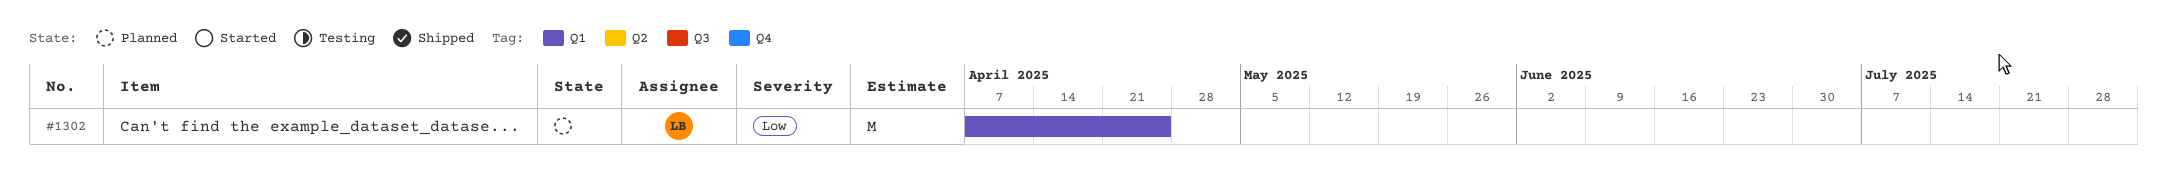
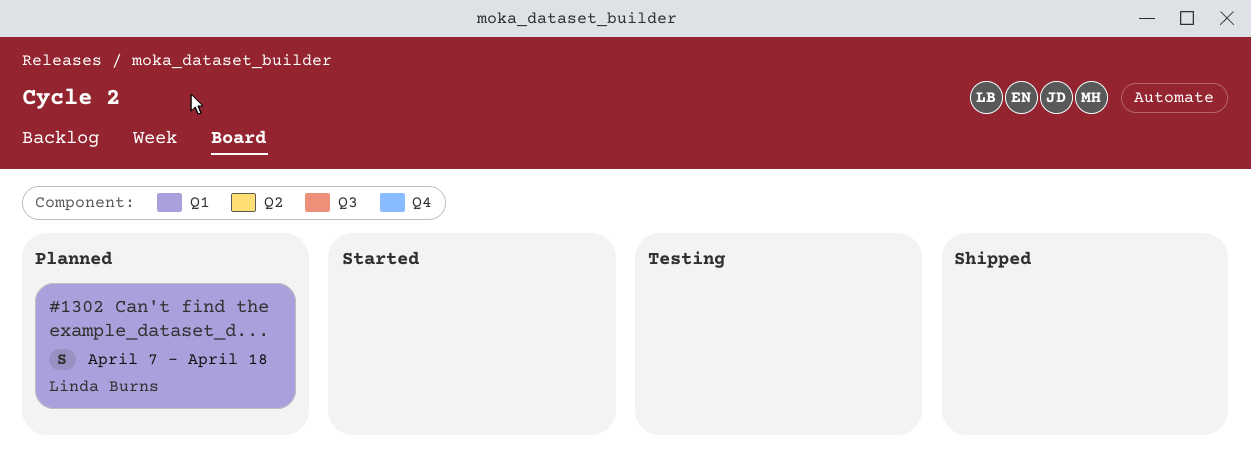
#1302, estimate: M -> S
#1302, due: Apr 25 -> Apr 18

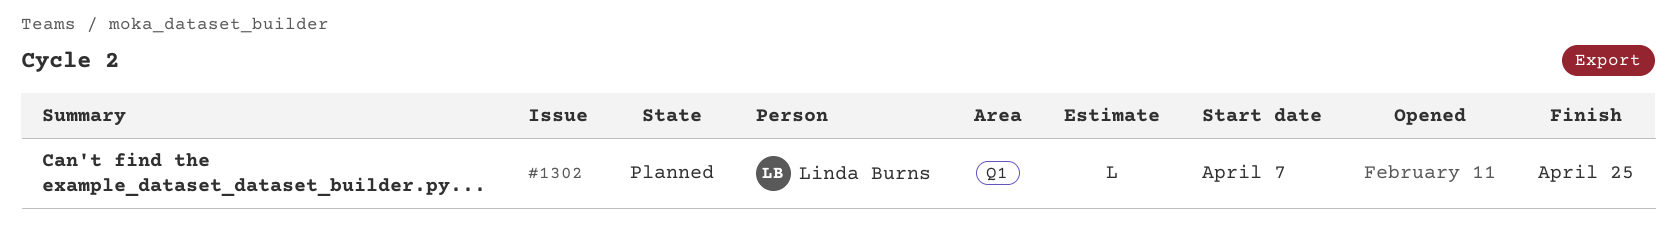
#1302, estimate: S -> L
#1302, due: Apr 18 -> Apr 25

